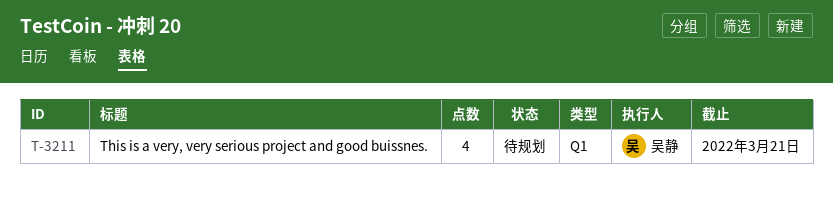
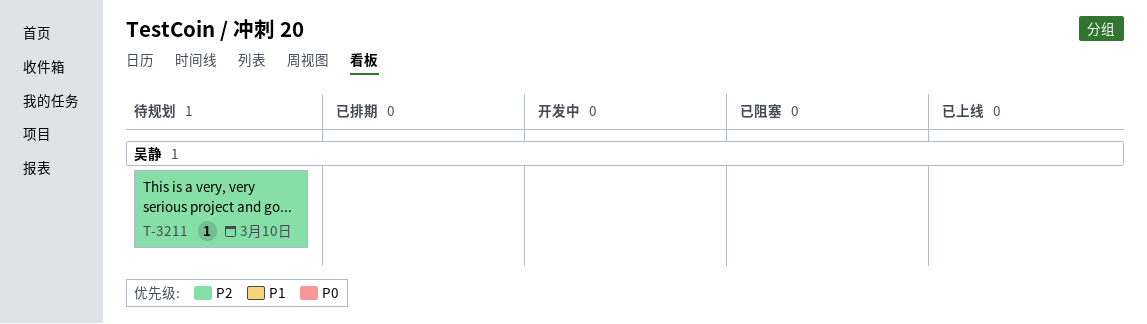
T-3211, estimate: 4 -> 1
T-3211, due: Mar 21 -> Mar 10

